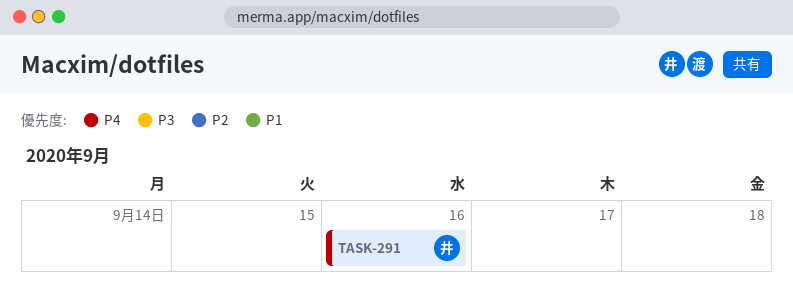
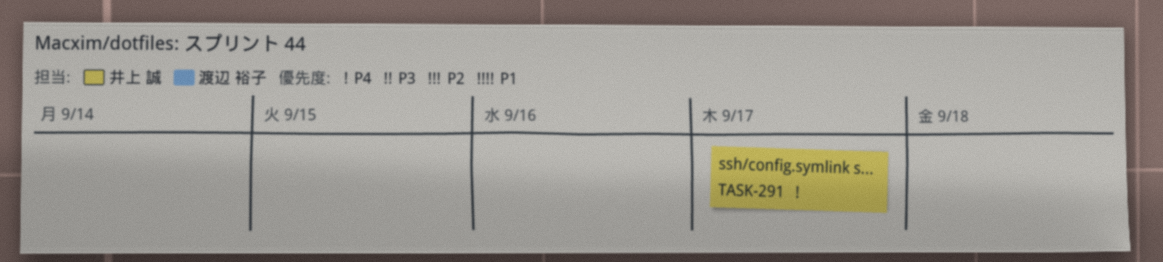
TASK-291, due: Sep 16 -> Sep 17

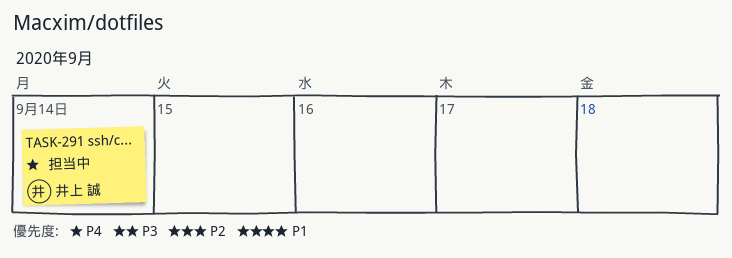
TASK-291, due: Sep 17 -> Sep 14

